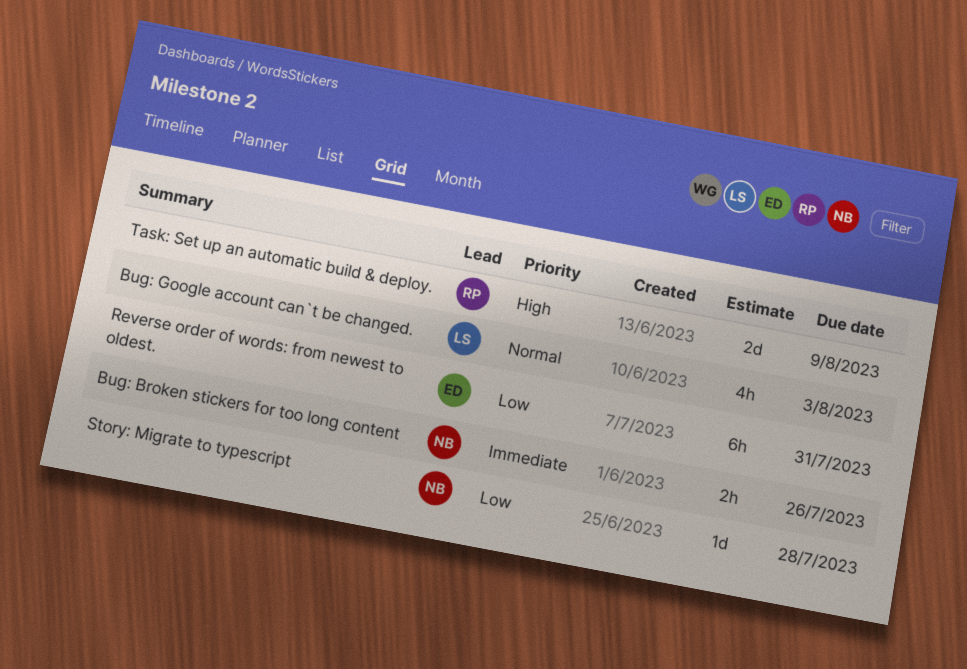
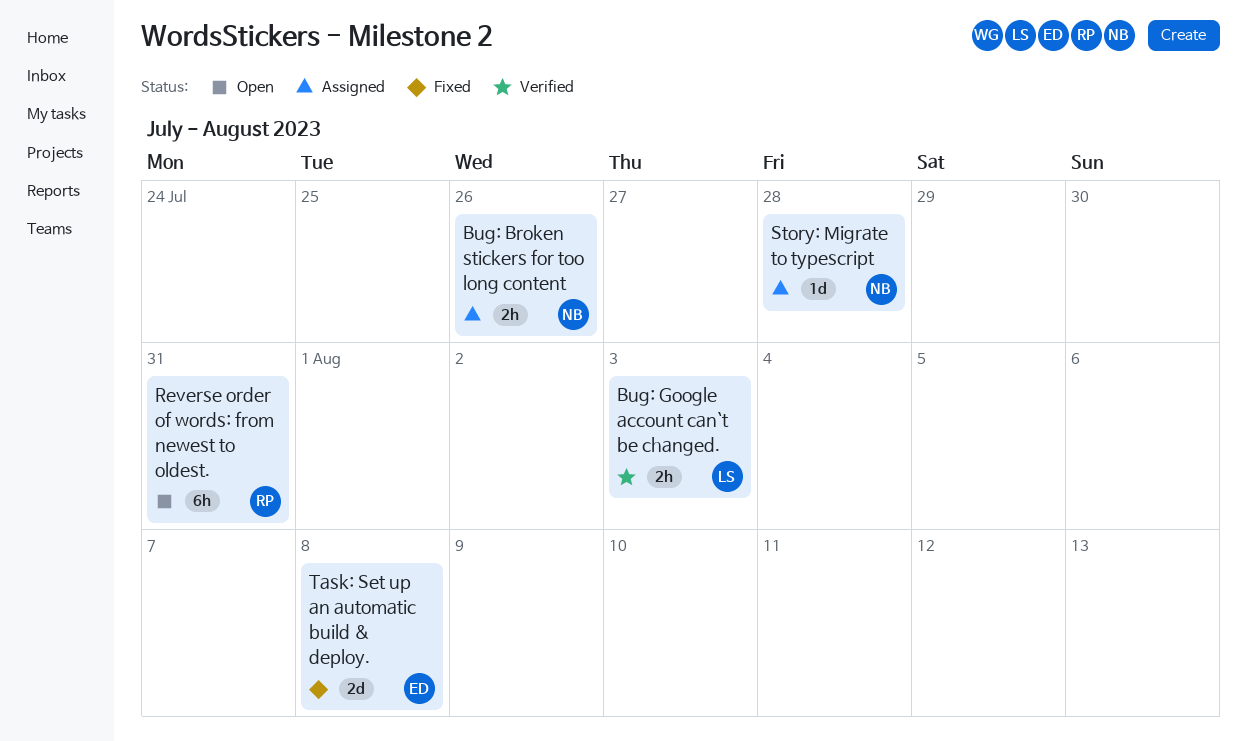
Bug: Google account can`t be changed., estimate: 4h -> 2h
Reverse order of words: from newest to oldest., owner: ED -> RP
Task: Set up an automatic build & deploy., owner: RP -> ED
Task: Set up an automatic build & deploy., due: Aug 9 -> Aug 8

